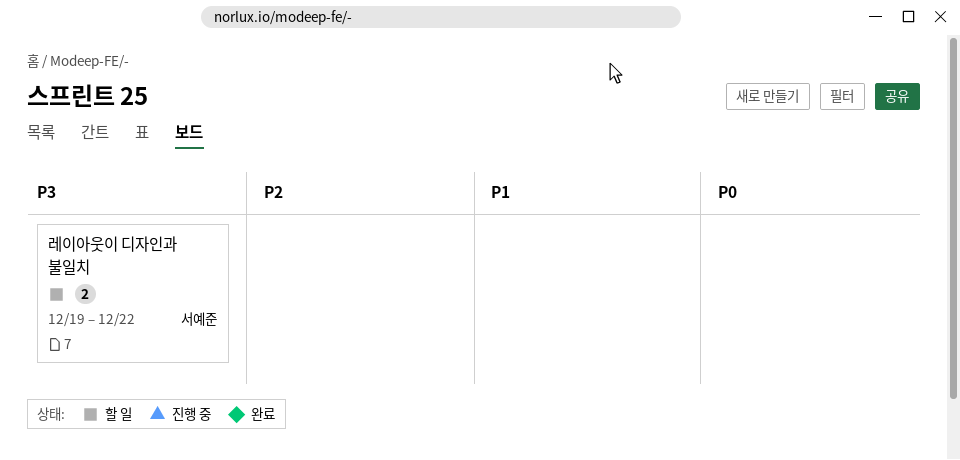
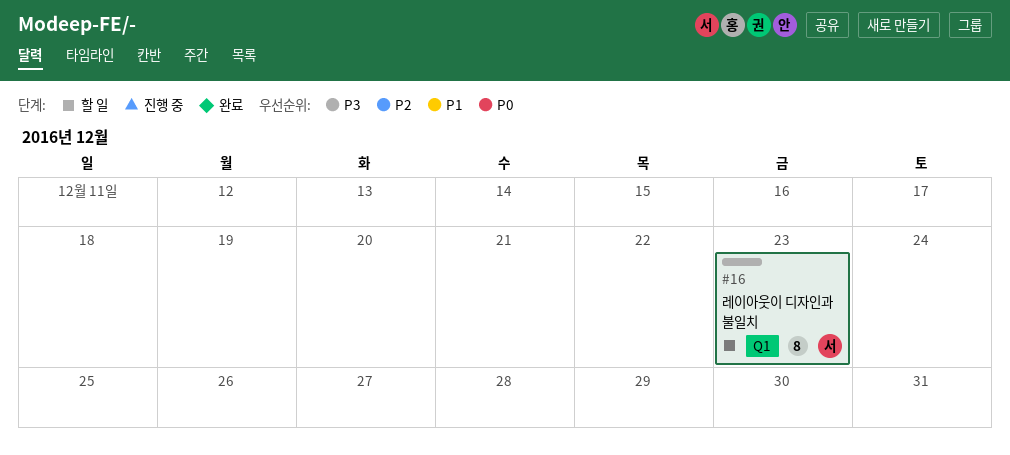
레이아웃이 디자인과 불일치, estimate: 2 -> 8
레이아웃이 디자인과 불일치, due: Dec 22 -> Dec 23

